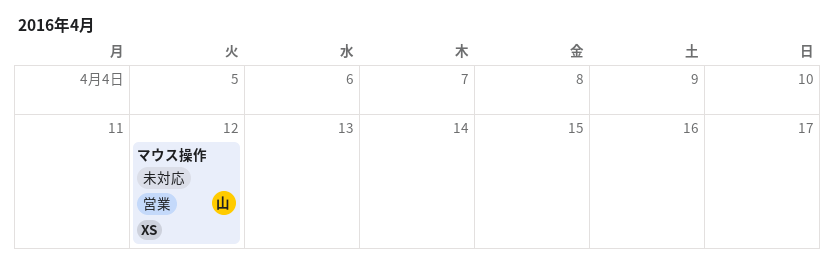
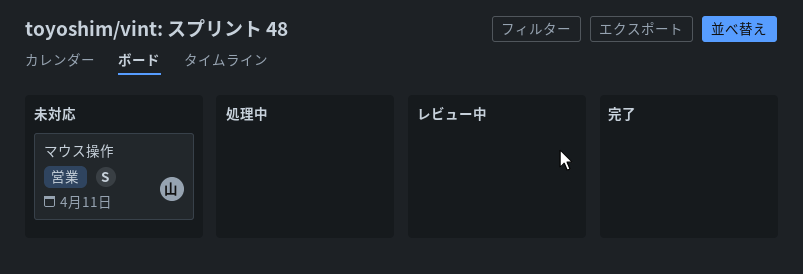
マウス操作, estimate: XS -> S
マウス操作, due: Apr 12 -> Apr 11

